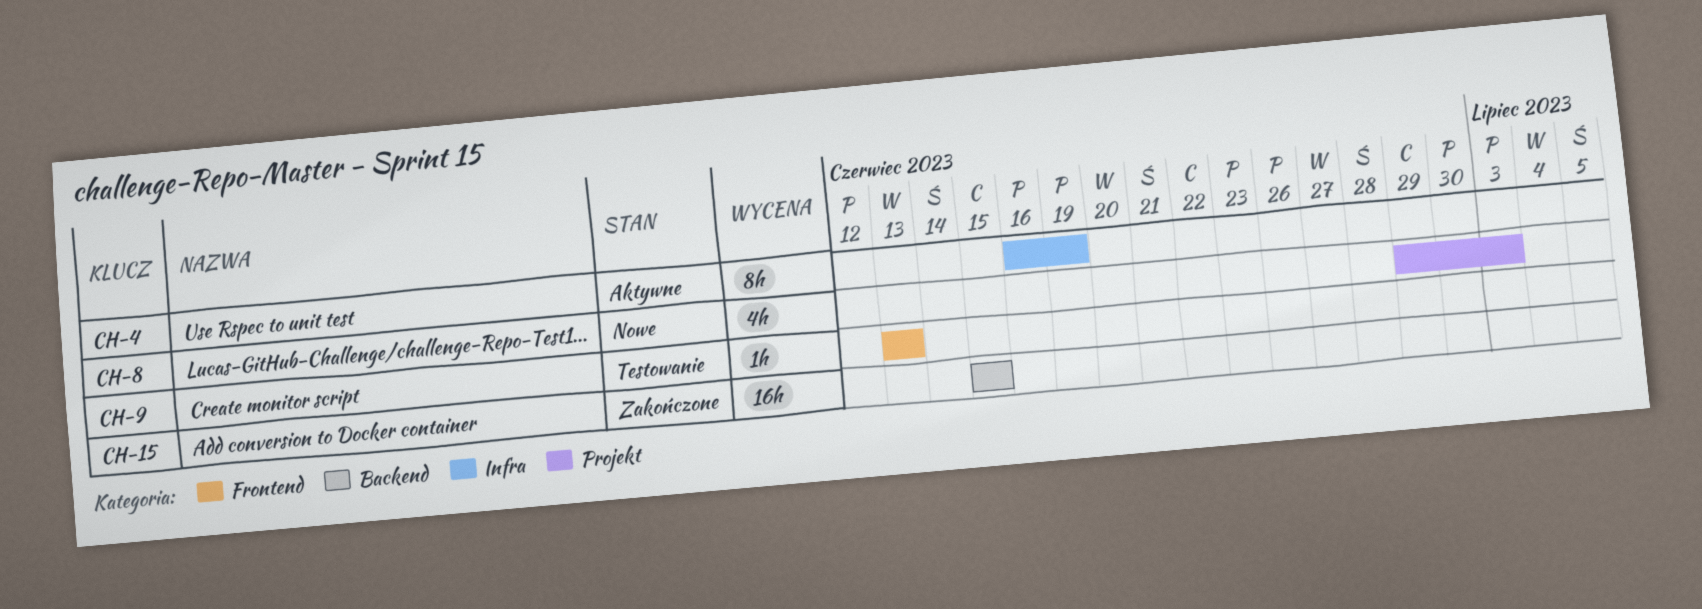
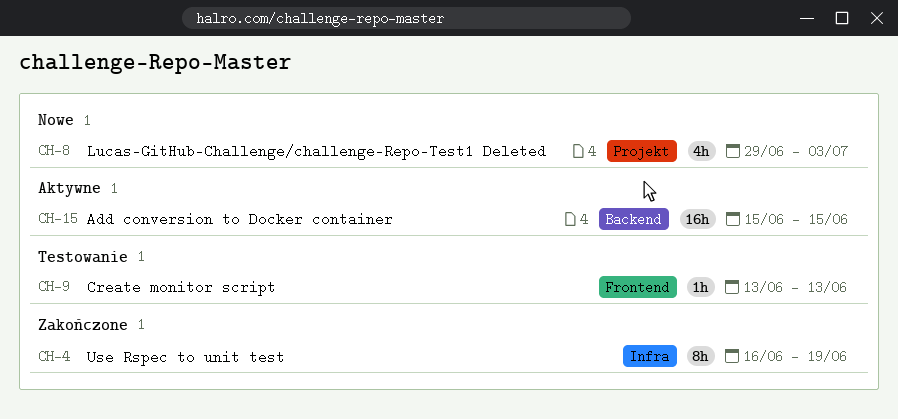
CH-4, status: Aktywne -> Zakończone
CH-15, status: Zakończone -> Aktywne

